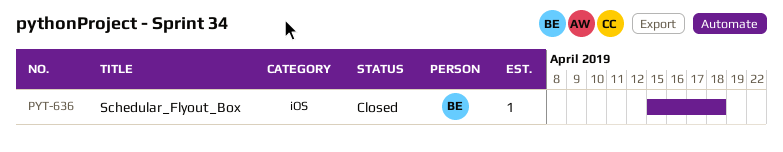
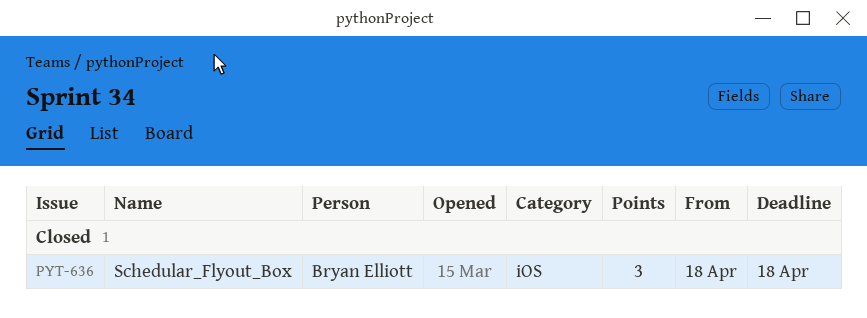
PYT-636, estimate: 1 -> 3
PYT-636, start: Apr 15 -> Apr 18

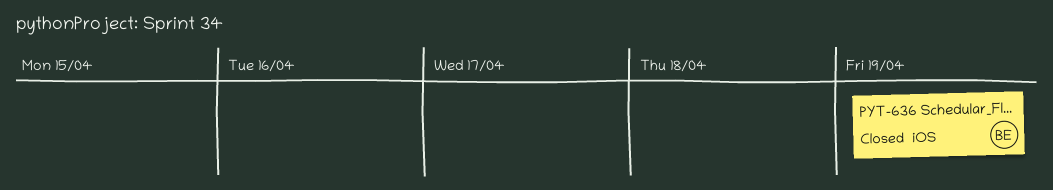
PYT-636, due: Apr 18 -> Apr 19

